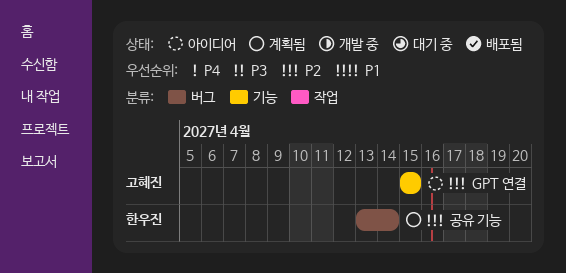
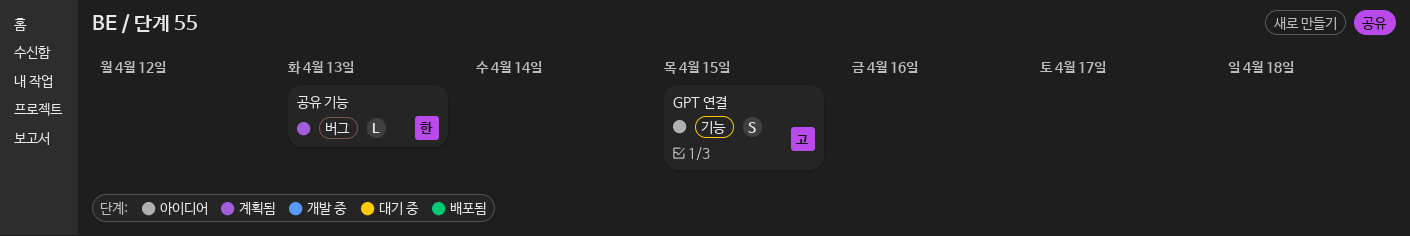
공유 기능, due: Apr 14 -> Apr 13

